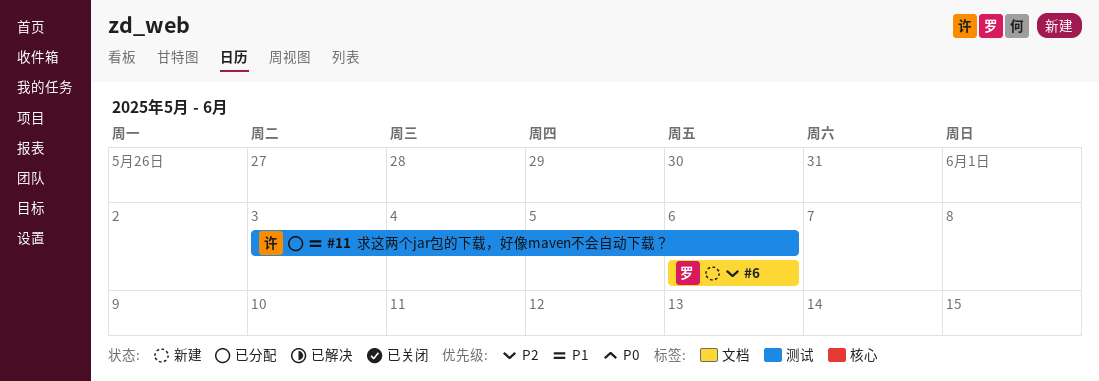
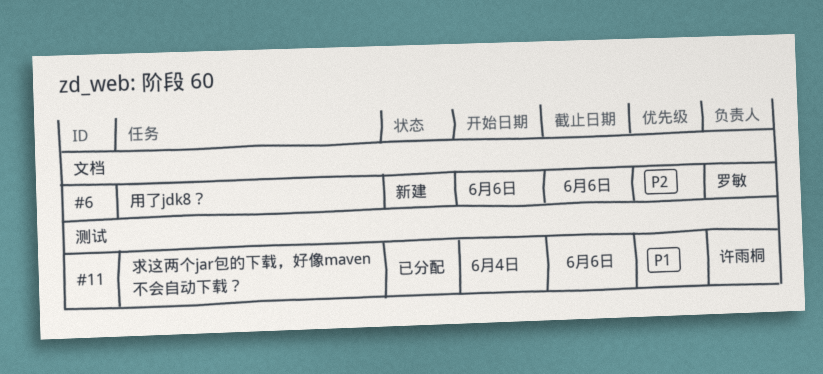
#11, start: Jun 3 -> Jun 4

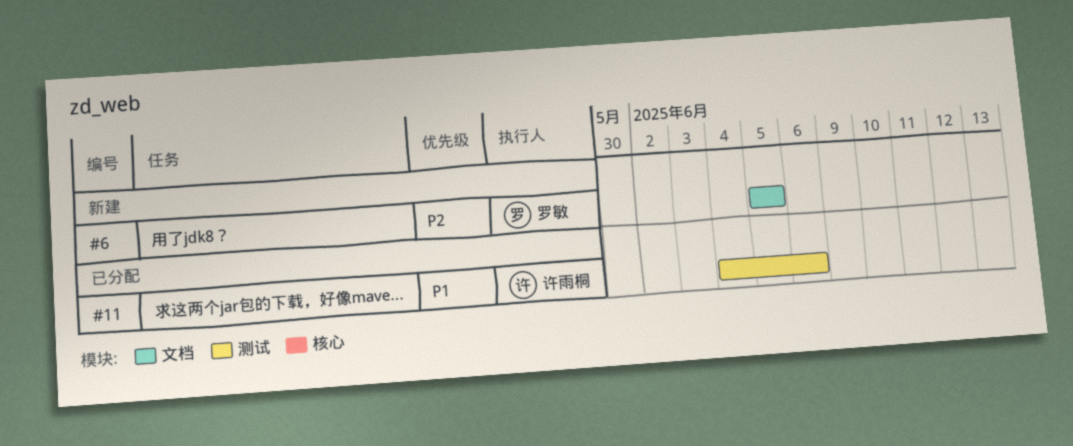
#6, start: Jun 6 -> Jun 5
#6, due: Jun 6 -> Jun 5

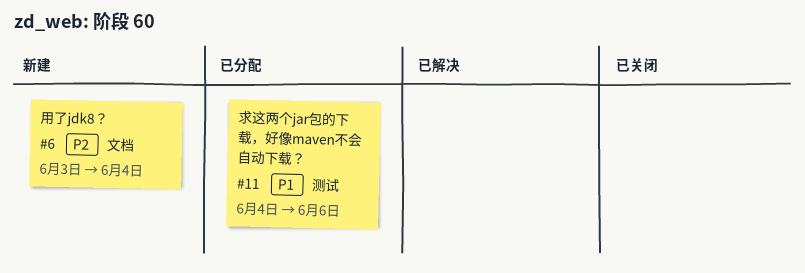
#6, start: Jun 5 -> Jun 3
#6, due: Jun 5 -> Jun 4

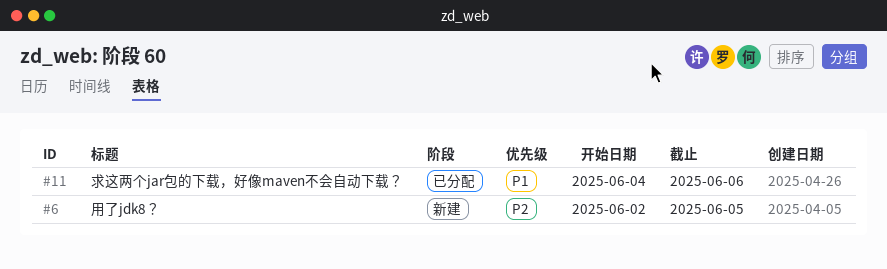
#6, start: Jun 3 -> Jun 2
#6, due: Jun 4 -> Jun 5

